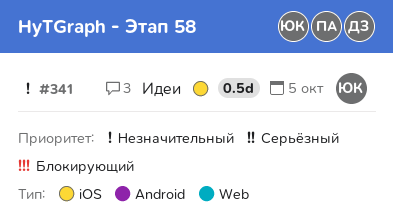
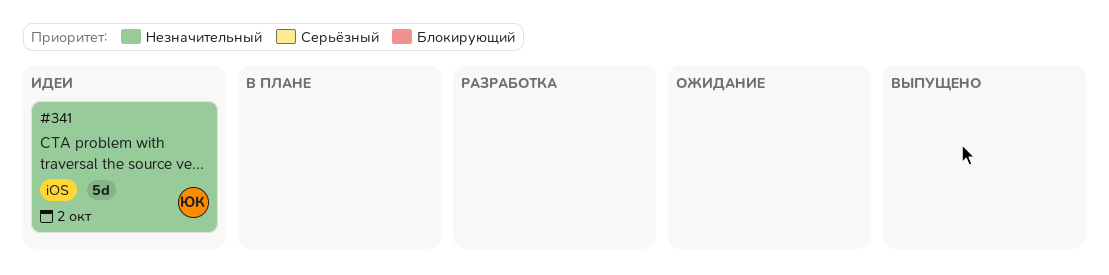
#341, estimate: 0.5d -> 5d
#341, due: Oct 5 -> Oct 2

